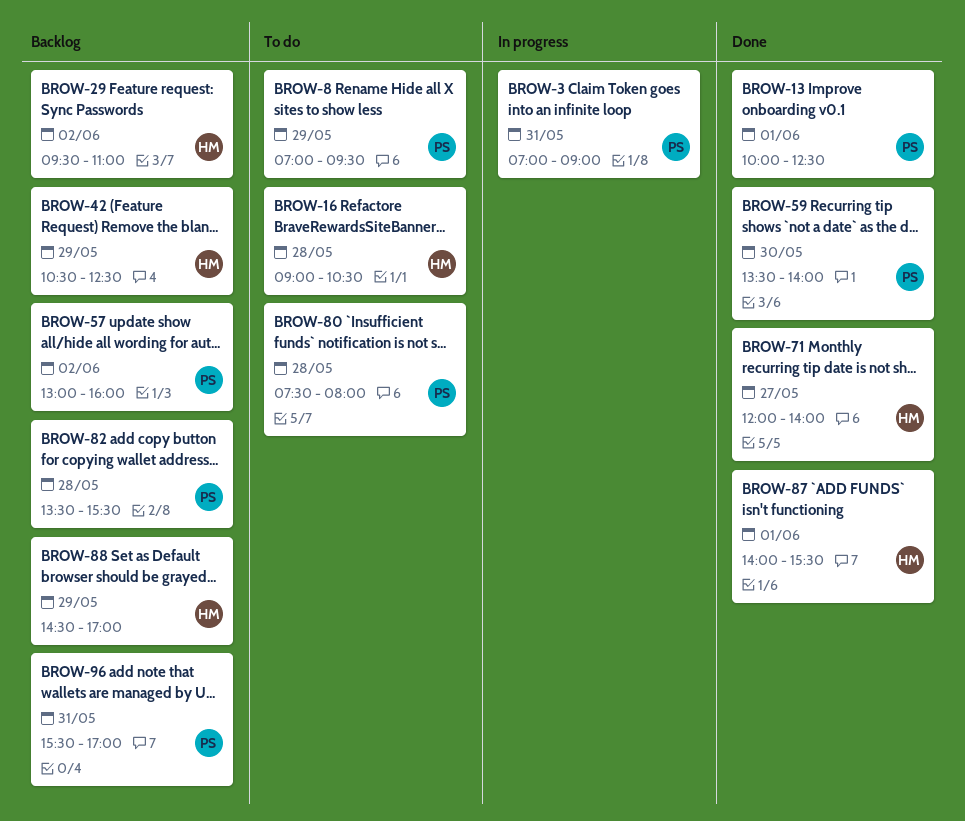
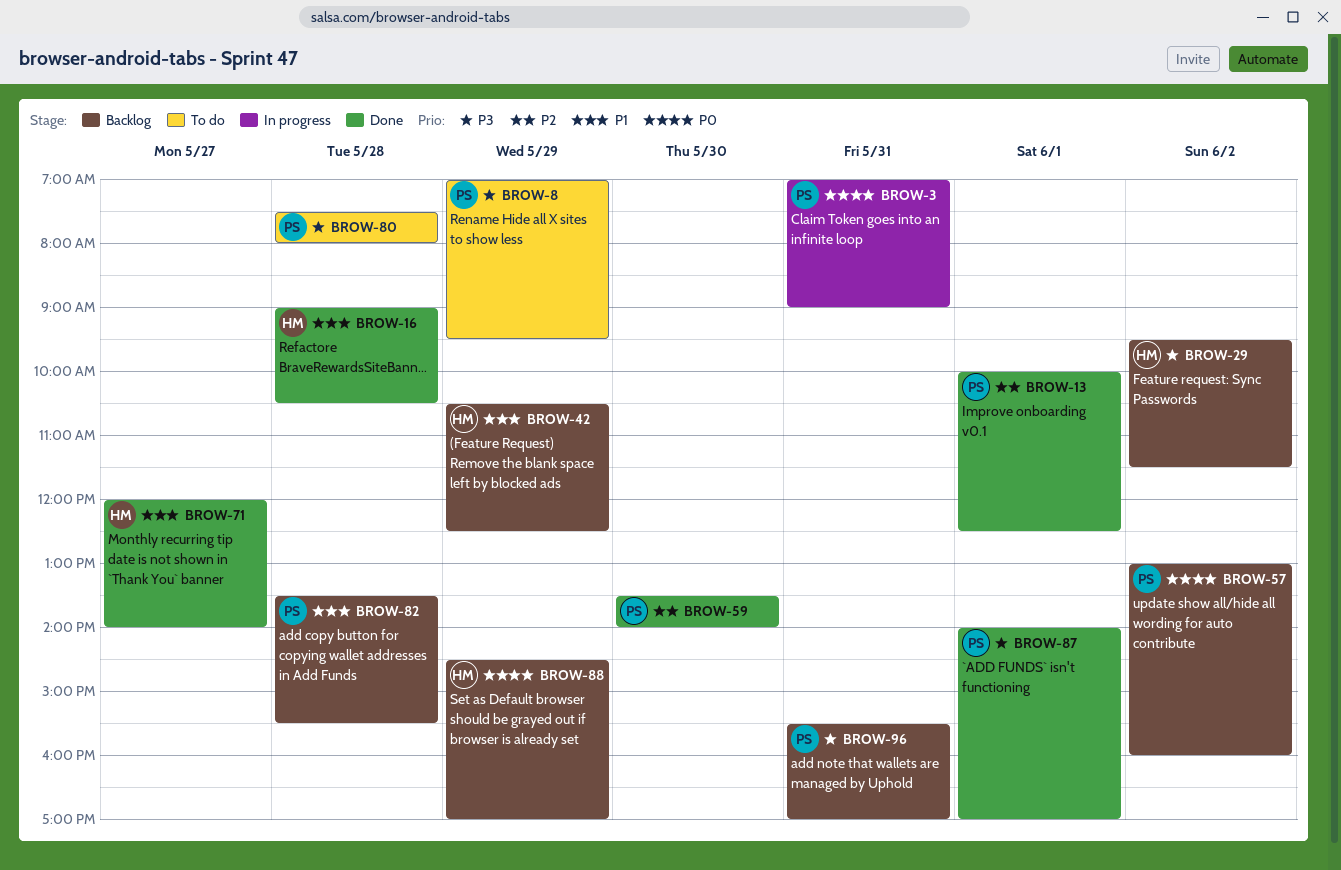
BROW-16, status: To do -> Done
BROW-29, ends: 11:00 -> 11:30
BROW-87, owner: HM -> PS
BROW-87, ends: 15:30 -> 17:00

